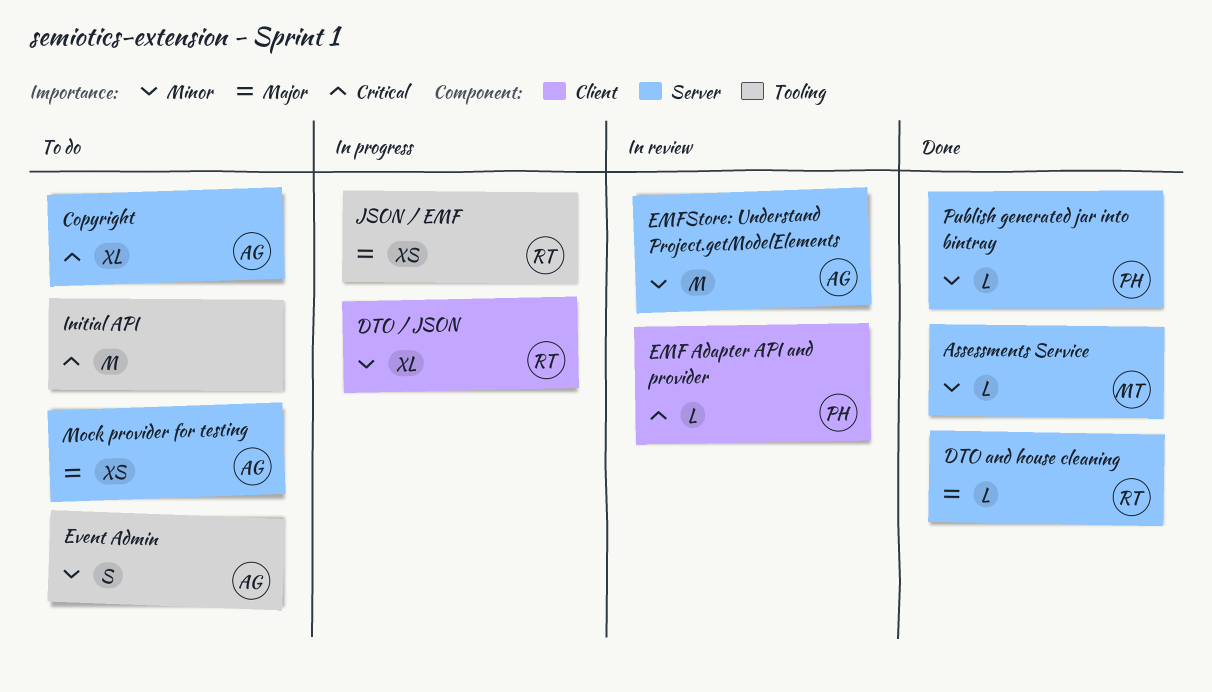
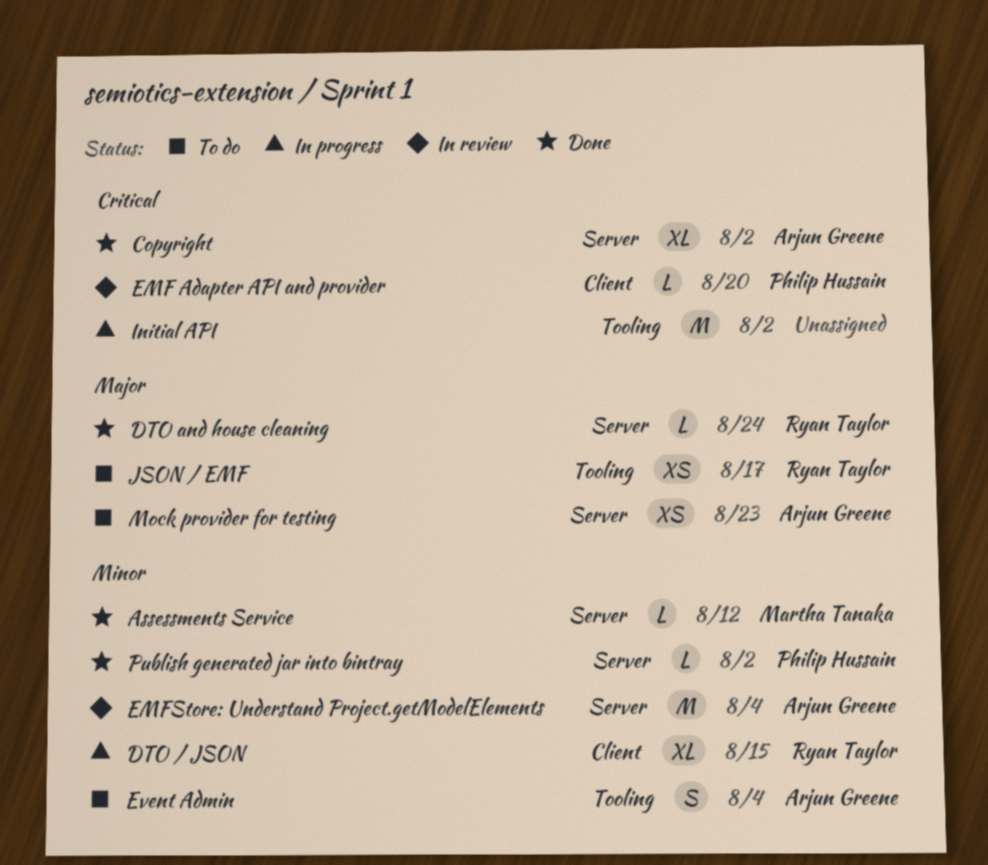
Copyright, status: To do -> Done
Initial API, status: To do -> In progress
JSON / EMF, status: In progress -> To do

